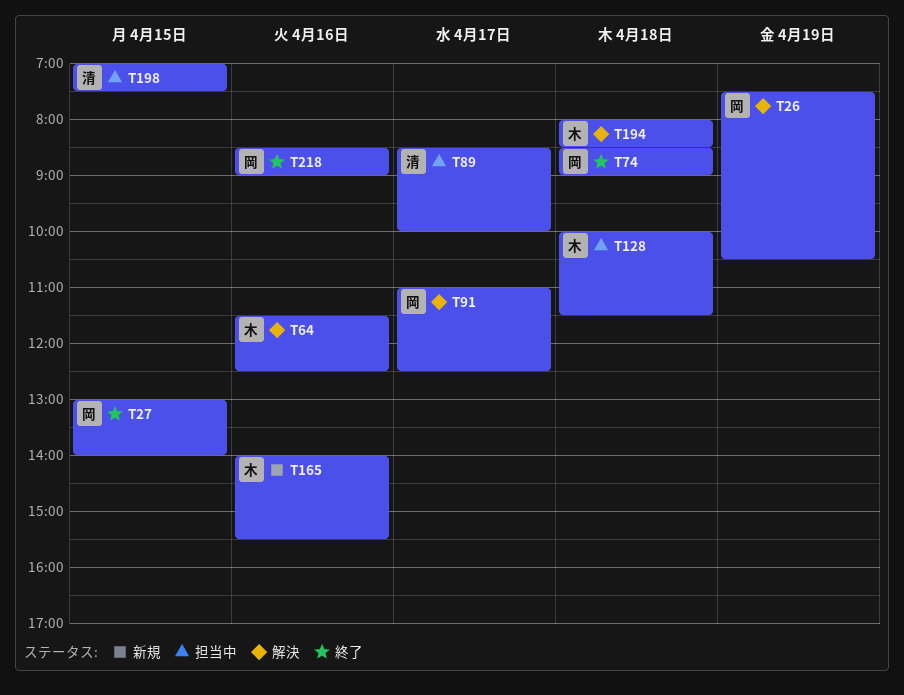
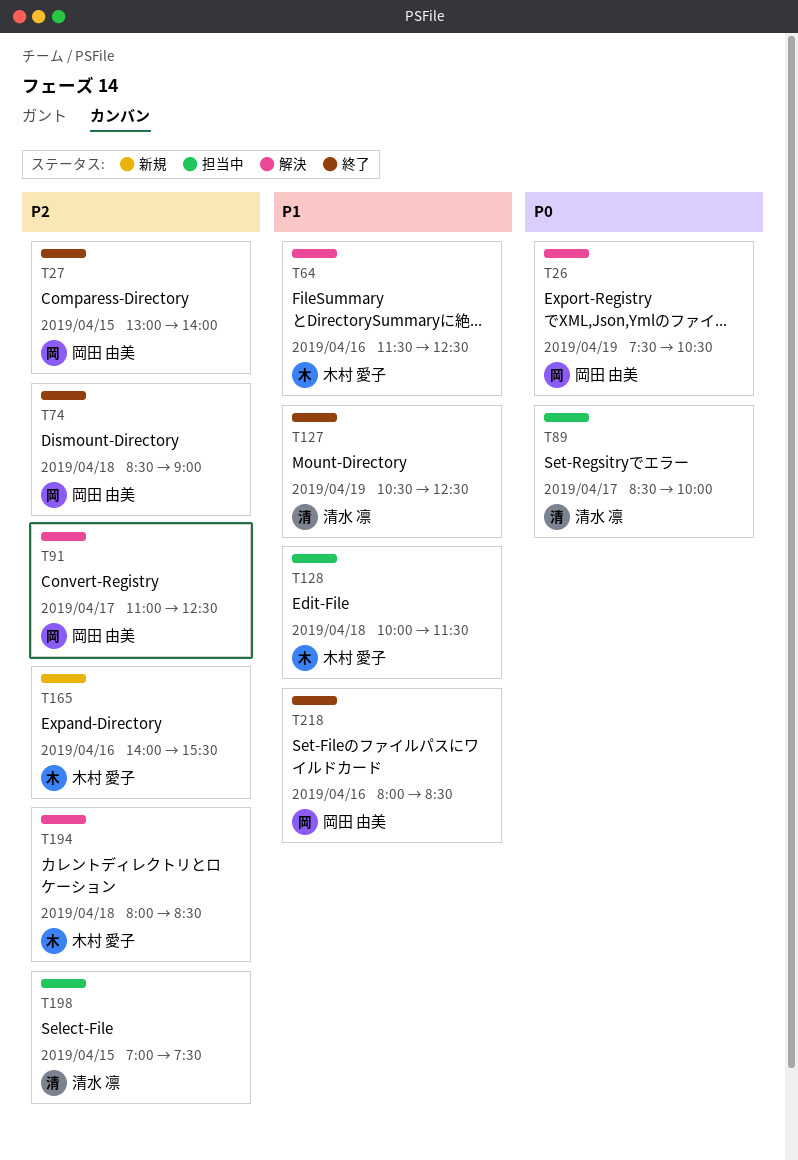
T127: none -> present
T218, begins: 08:30 -> 08:00
T218, ends: 09:00 -> 08:30

